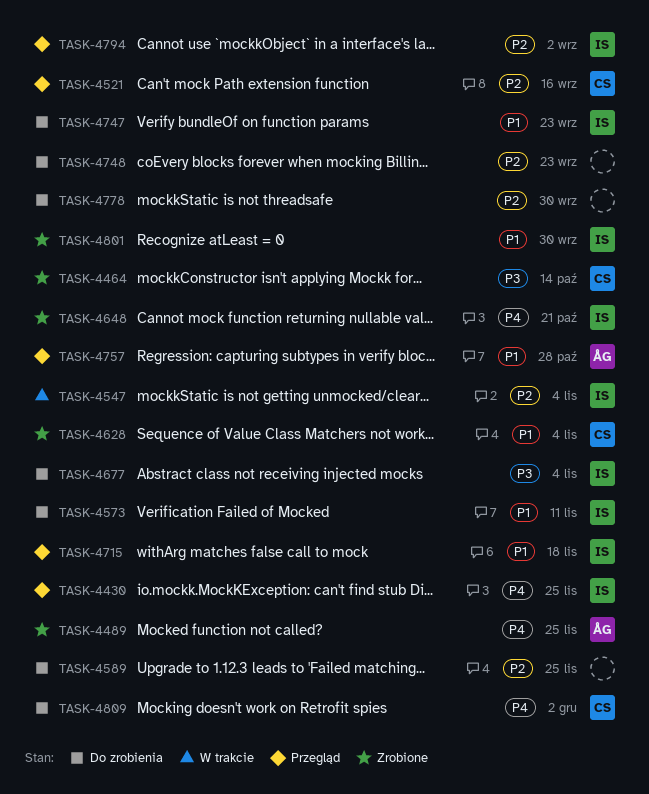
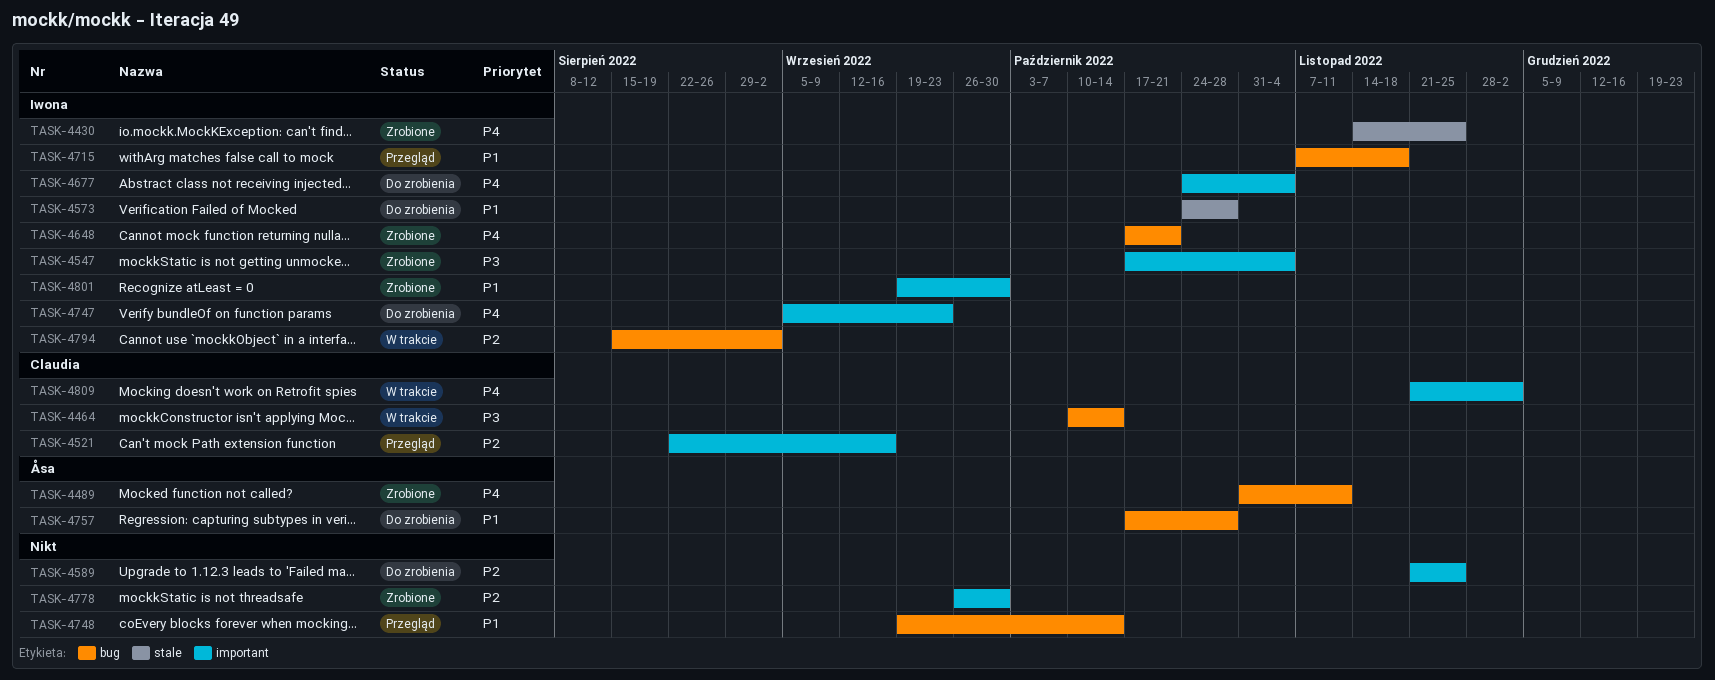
TASK-4430, status: Przegląd -> Zrobione
TASK-4464, status: Zrobione -> W trakcie
TASK-4489, due: Nov 25 -> Nov 11
TASK-4547, status: W trakcie -> Zrobione
TASK-4547, priority: P2 -> P3
TASK-4573, due: Nov 11 -> Oct 28
TASK-4628: present -> none
TASK-4677, priority: P3 -> P4
TASK-4747, priority: P1 -> P4
TASK-4748, status: Do zrobienia -> Przegląd
TASK-4748, priority: P2 -> P1
TASK-4748, due: Sep 23 -> Oct 14
TASK-4757, status: Przegląd -> Do zrobienia
TASK-4778, status: Do zrobienia -> Zrobione
TASK-4794, status: Przegląd -> W trakcie
TASK-4809, status: Do zrobienia -> W trakcie

